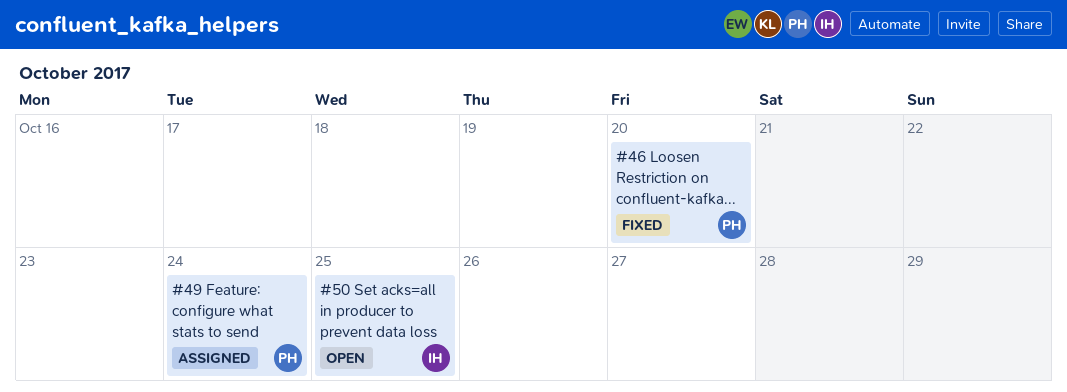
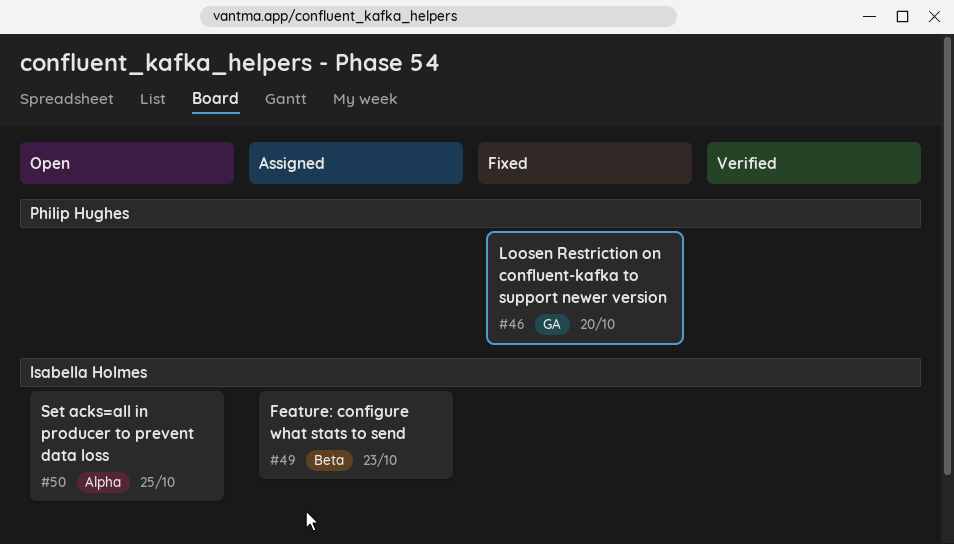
#49, owner: Philip Hughes -> Isabella Holmes
#49, due: Oct 24 -> Oct 23

